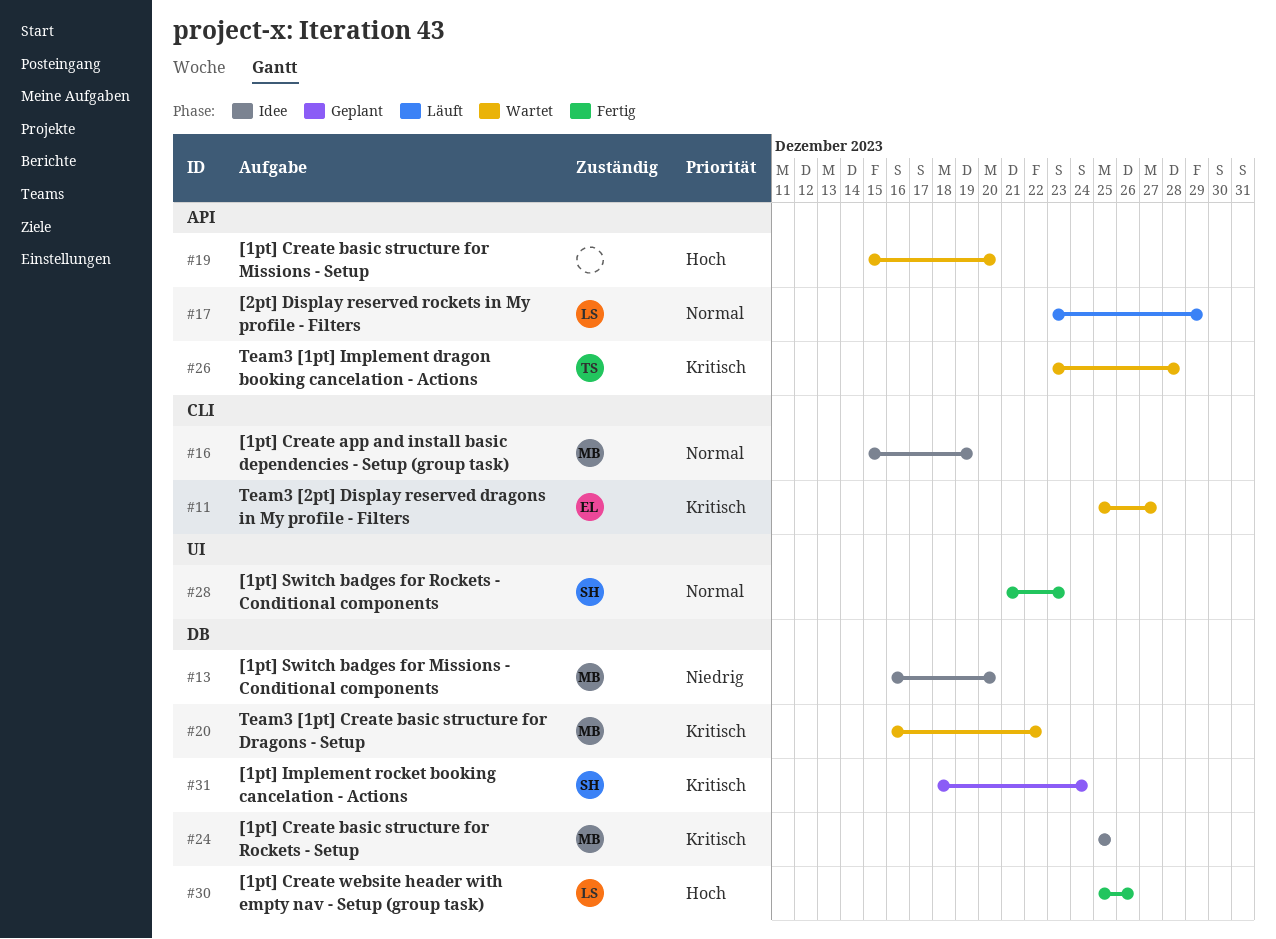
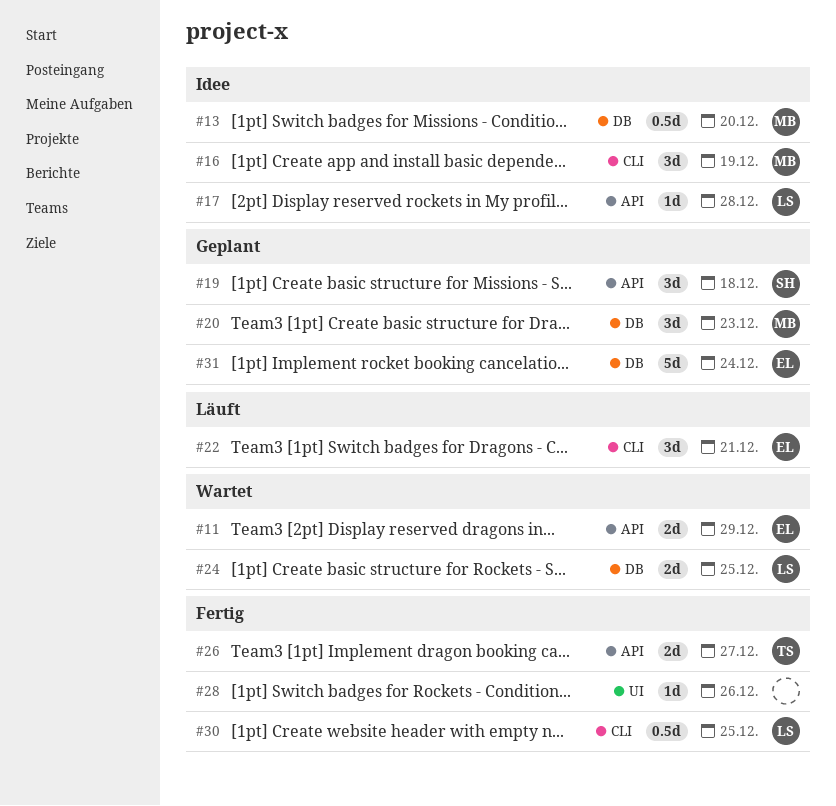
#11, label: CLI -> API
#11, due: Dec 27 -> Dec 29
#17, status: Läuft -> Idee
#17, due: Dec 29 -> Dec 28
#19, status: Wartet -> Geplant
#19, owner: none -> SH
#19, due: Dec 20 -> Dec 18
#20, status: Wartet -> Geplant
#20, due: Dec 22 -> Dec 23
#22: none -> present
#24, status: Idee -> Wartet
#24, owner: MB -> LS
#26, status: Wartet -> Fertig
#26, due: Dec 28 -> Dec 27
#28, owner: SH -> none
#28, due: Dec 23 -> Dec 26
#30, label: DB -> CLI
#30, due: Dec 26 -> Dec 25
#31, owner: SH -> EL

